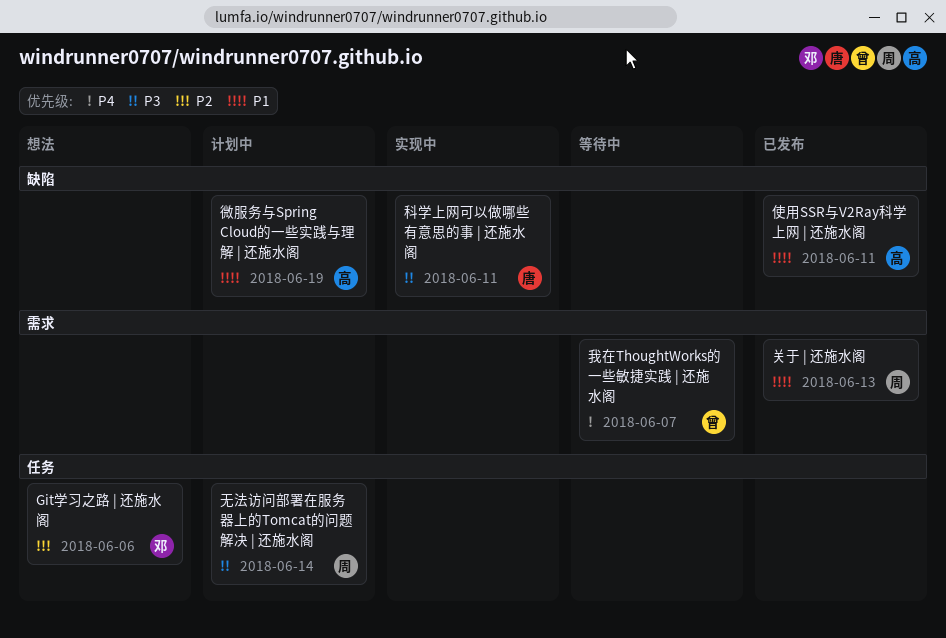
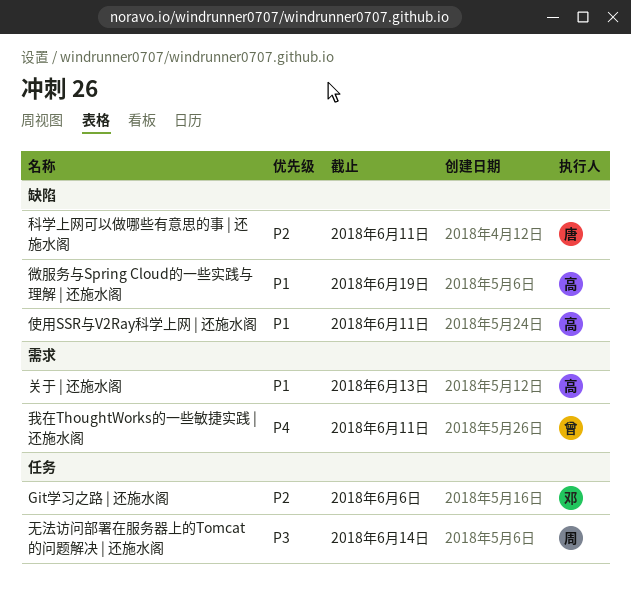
关于 | 还施水阁, owner: 周 -> 高
我在ThoughtWorks的一些敏捷实践 | 还施水阁, due: Jun 7 -> Jun 11
科学上网可以做哪些有意思的事 | 还施水阁, priority: P3 -> P2

